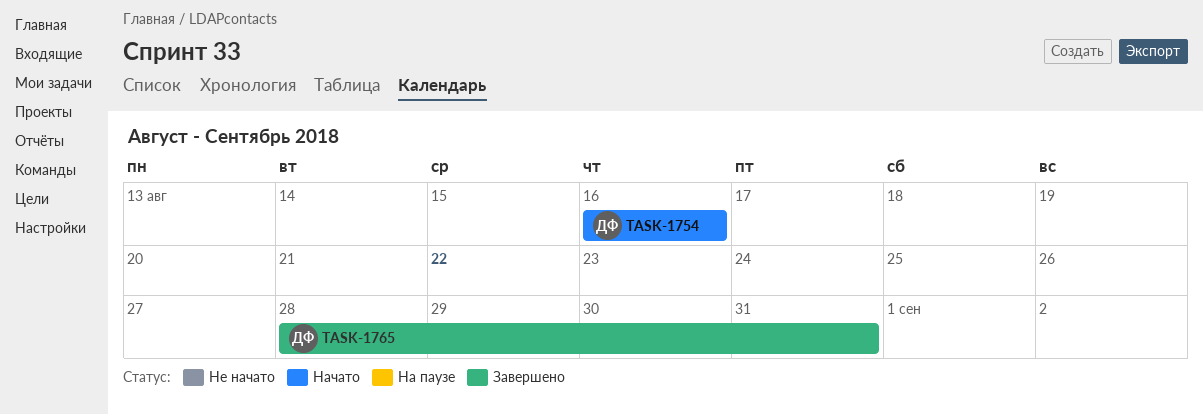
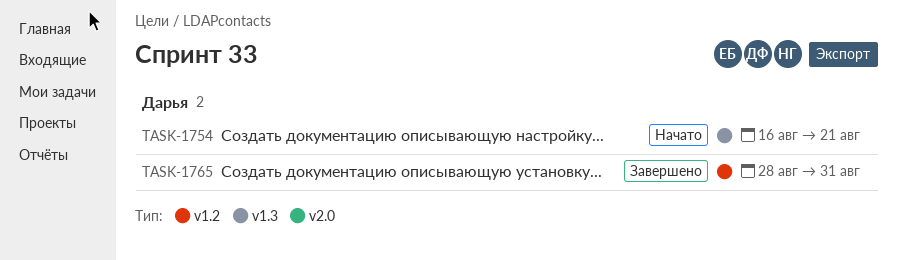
TASK-1754, due: Aug 16 -> Aug 21

